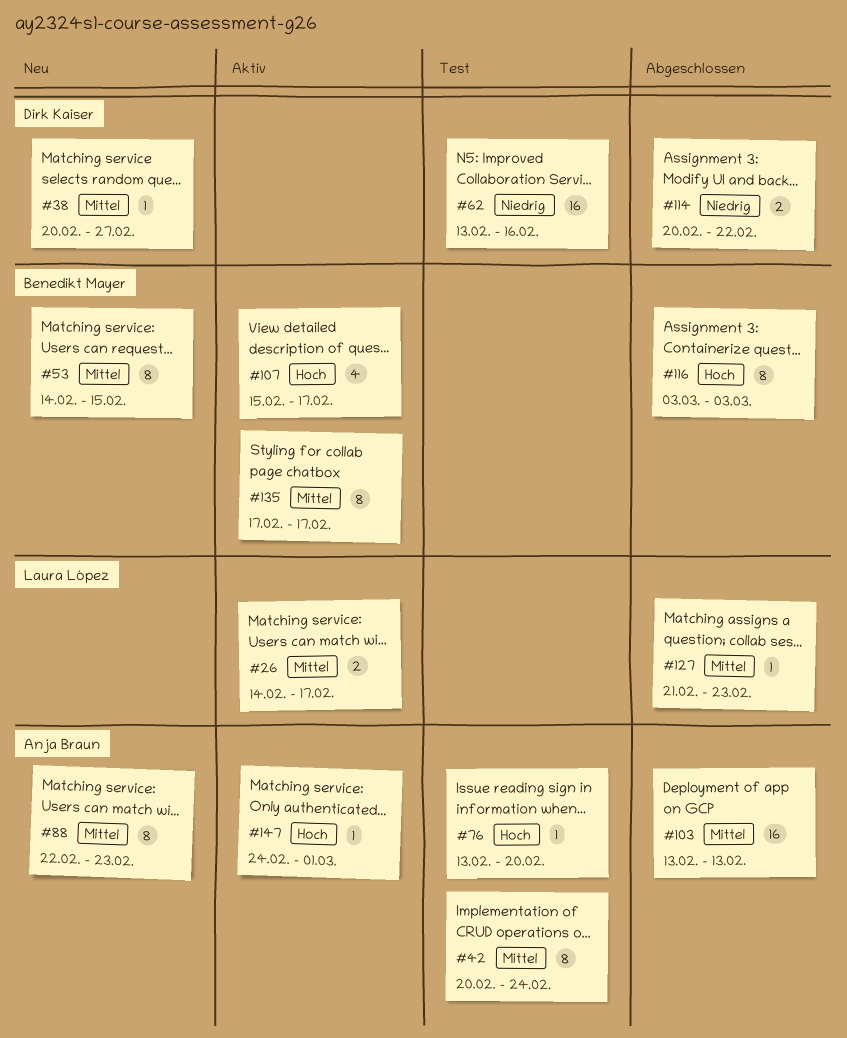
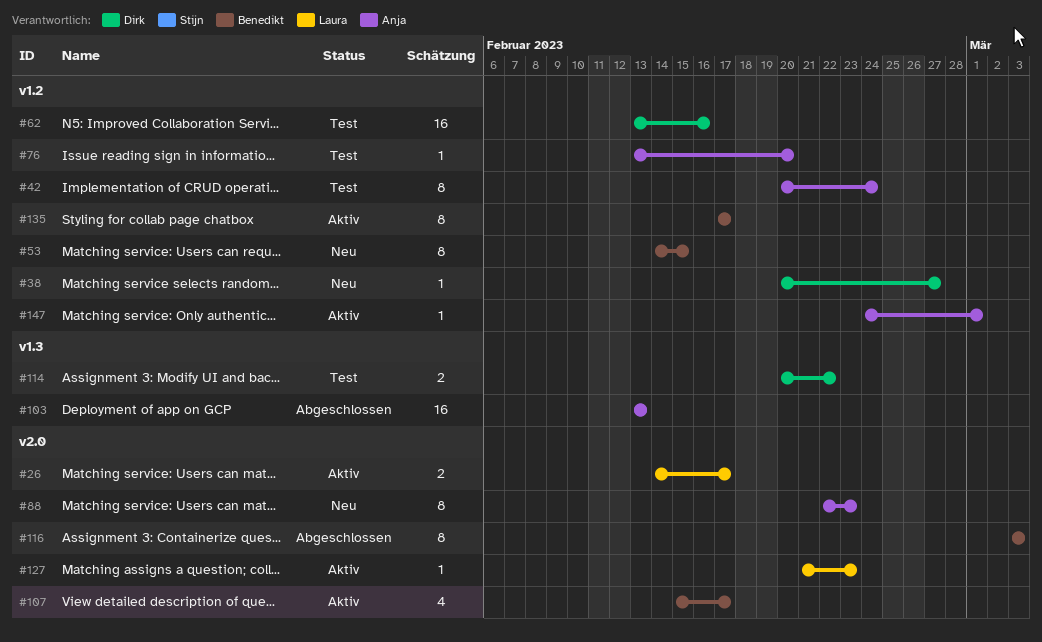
#114, status: Abgeschlossen -> Test
#127, status: Abgeschlossen -> Aktiv

